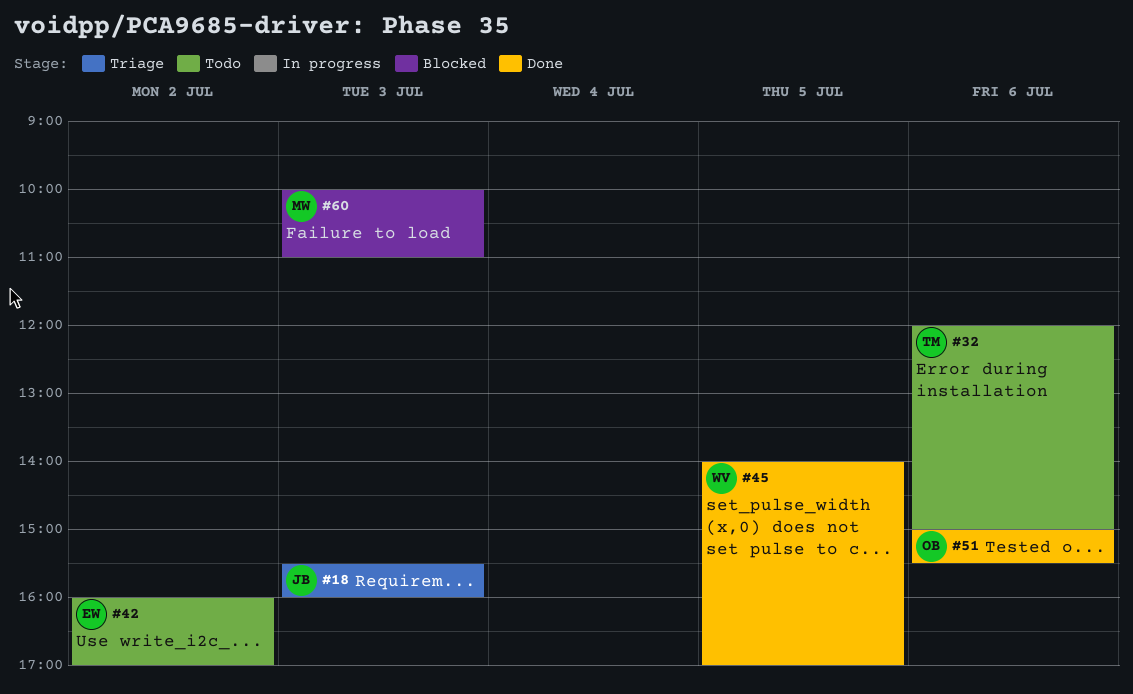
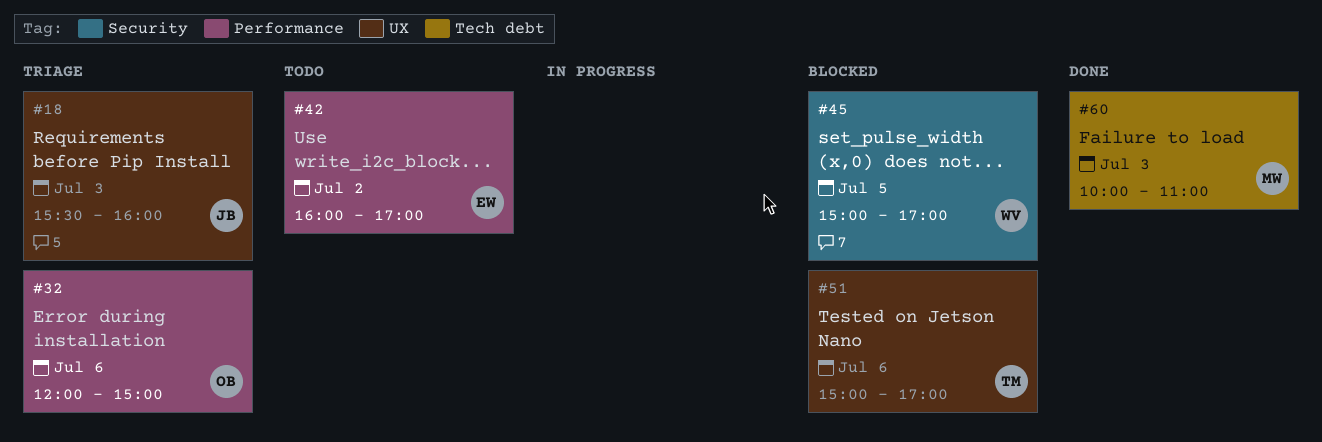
#32, status: Todo -> Triage
#32, owner: TM -> OB
#45, status: Done -> Blocked
#45, begins: 14:00 -> 15:00
#51, status: Done -> Blocked
#51, owner: OB -> TM
#51, ends: 15:30 -> 17:00
#60, status: Blocked -> Done

